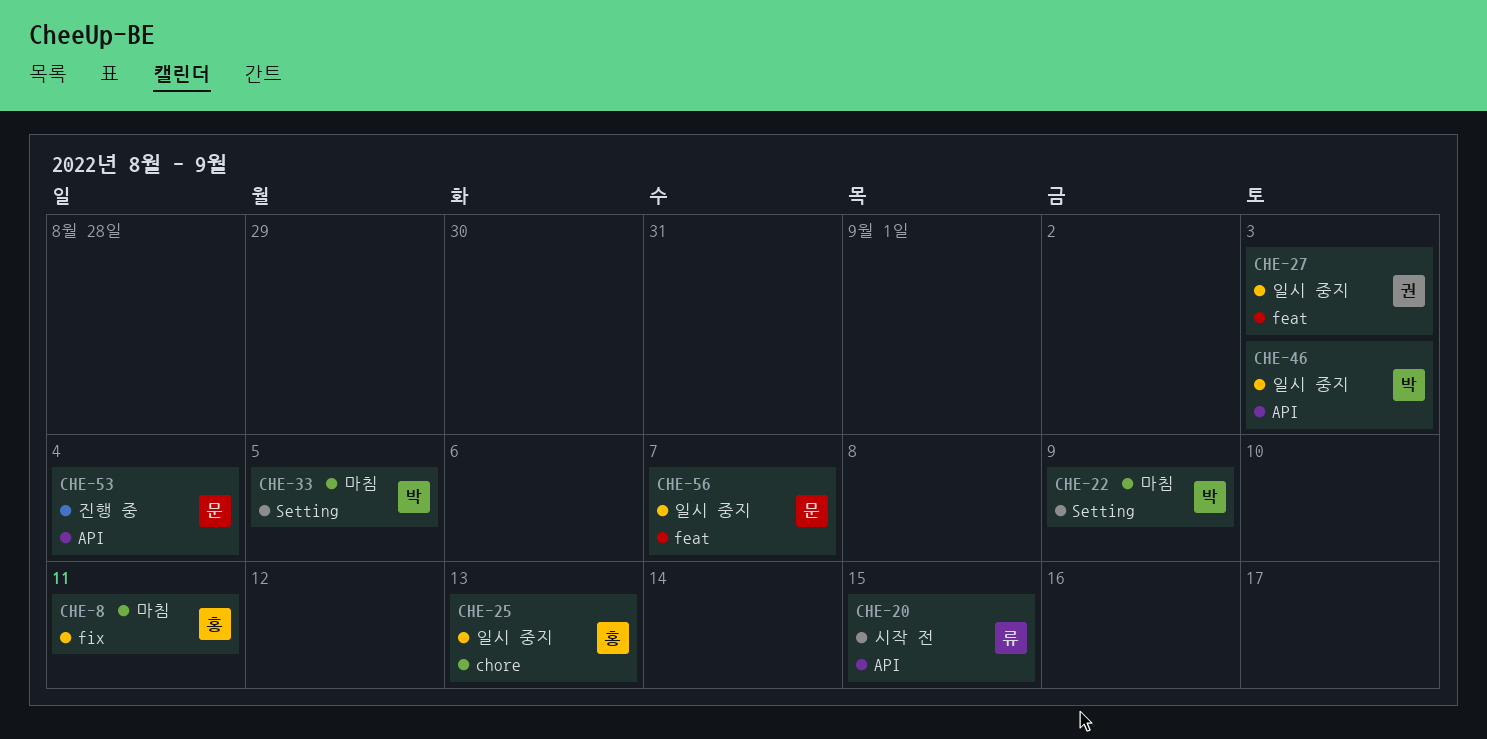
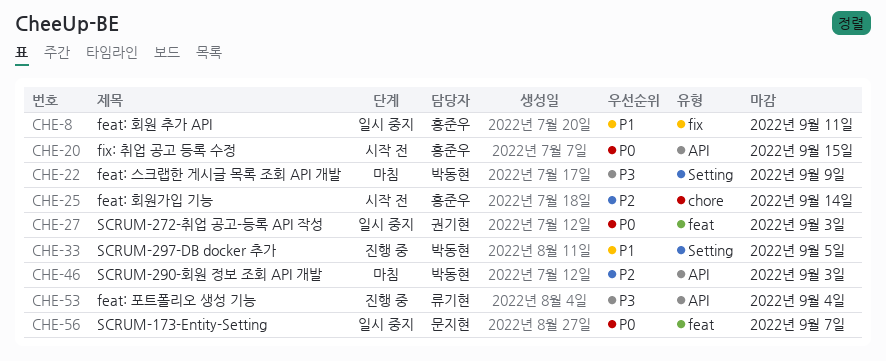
CHE-8, status: 마침 -> 일시 중지
CHE-20, owner: 류기현 -> 홍준우
CHE-25, status: 일시 중지 -> 시작 전
CHE-25, due: Sep 13 -> Sep 14
CHE-33, status: 마침 -> 진행 중
CHE-46, status: 일시 중지 -> 마침
CHE-53, owner: 문지현 -> 류기현

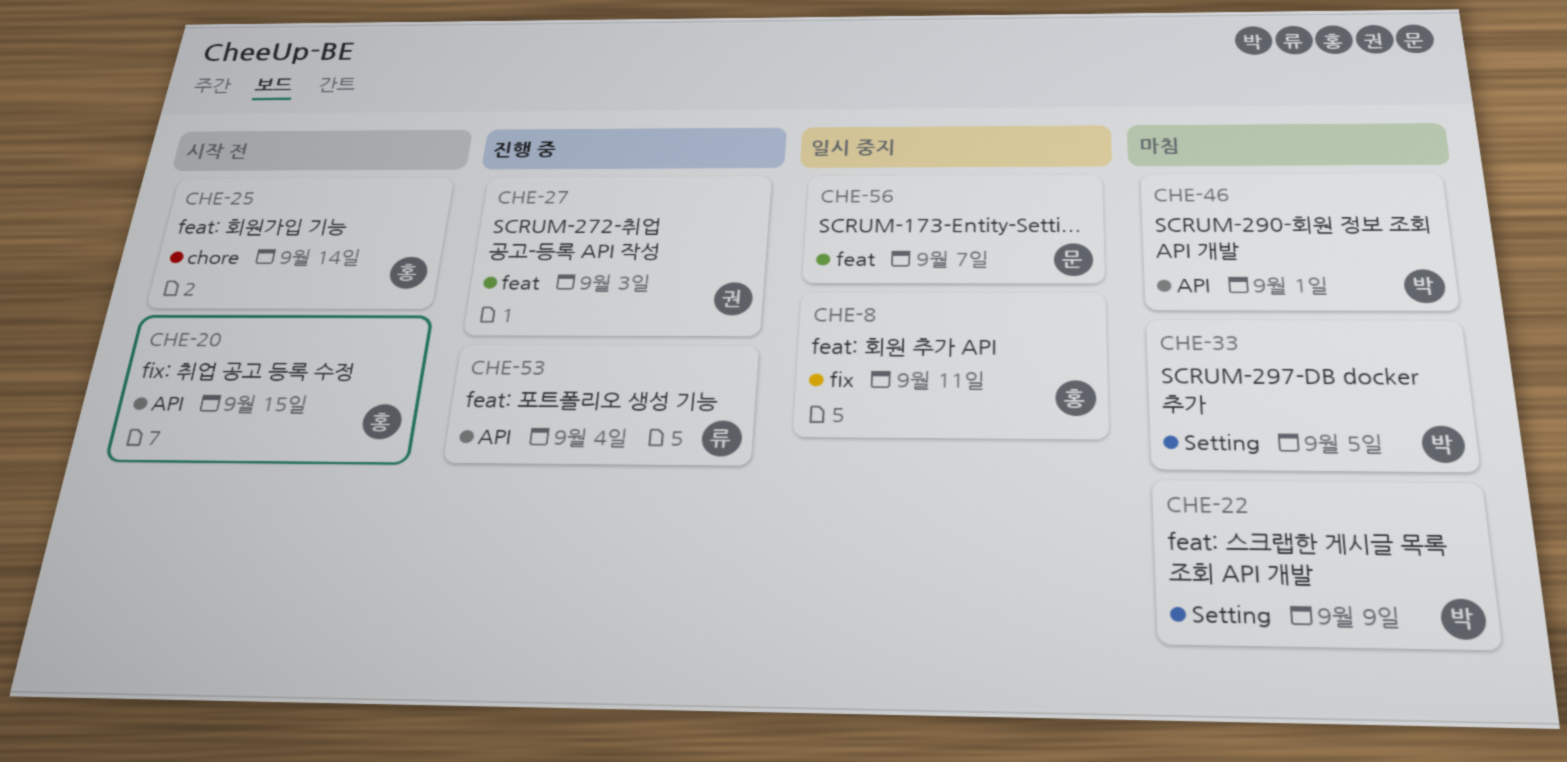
CHE-27, status: 일시 중지 -> 진행 중
CHE-33, status: 진행 중 -> 마침
CHE-46, due: Sep 3 -> Sep 1

